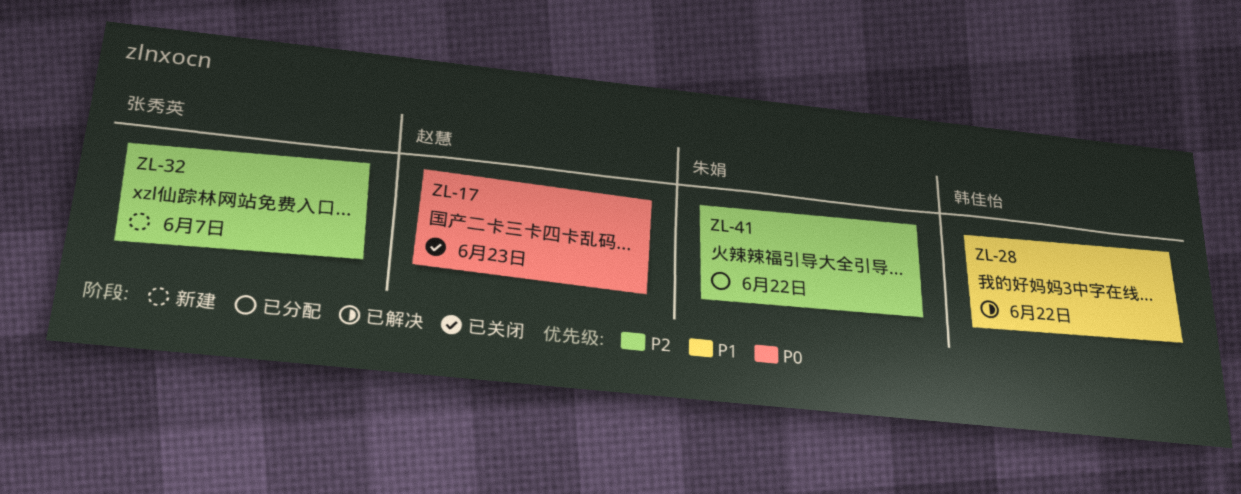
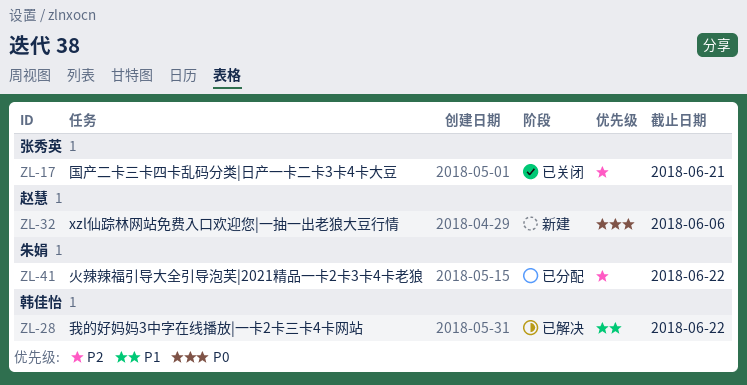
ZL-17, owner: 赵慧 -> 张秀英
ZL-17, priority: P0 -> P2
ZL-17, due: Jun 23 -> Jun 21
ZL-32, owner: 张秀英 -> 赵慧
ZL-32, priority: P2 -> P0
ZL-32, due: Jun 7 -> Jun 6

